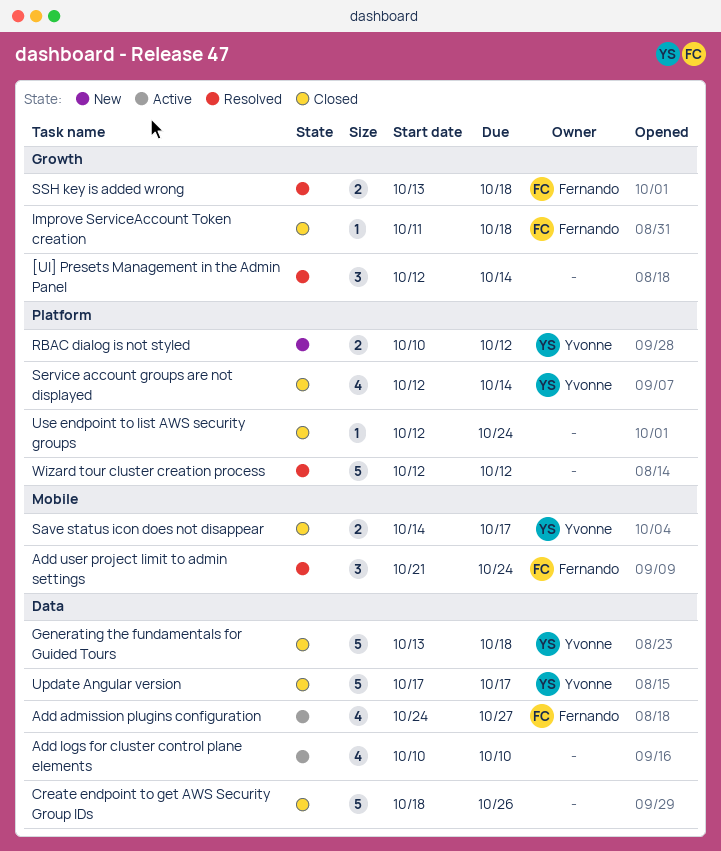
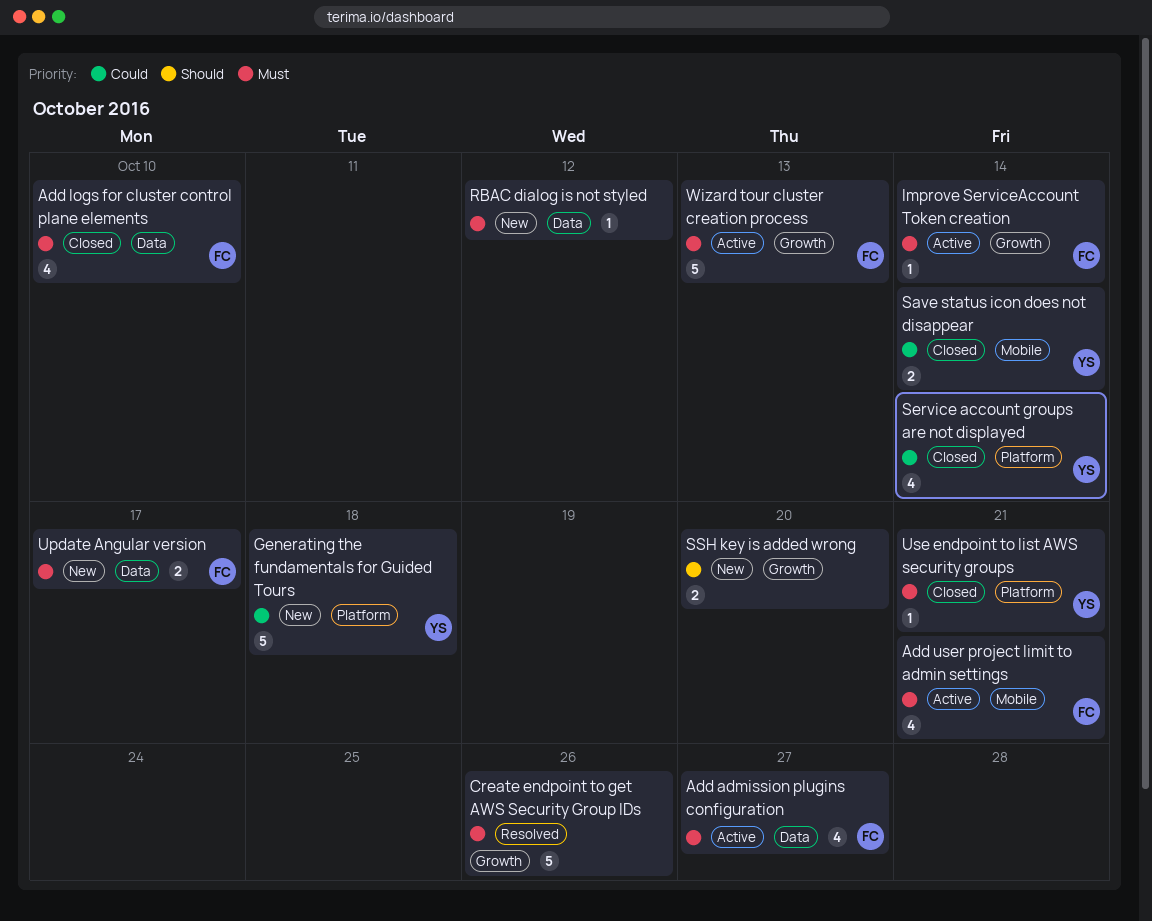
[UI] Presets Management in the Admin Panel: present -> none
Add logs for cluster control plane elements, status: Active -> Closed
Add logs for cluster control plane elements, owner: none -> Fernando
Add user project limit to admin settings, status: Resolved -> Active
Add user project limit to admin settings, estimate: 3 -> 4
Add user project limit to admin settings, due: Oct 24 -> Oct 21
Create endpoint to get AWS Security Group IDs, status: Closed -> Resolved
Create endpoint to get AWS Security Group IDs, label: Data -> Growth
Generating the fundamentals for Guided Tours, status: Closed -> New
Generating the fundamentals for Guided Tours, label: Data -> Platform
Improve ServiceAccount Token creation, status: Closed -> Active
Improve ServiceAccount Token creation, due: Oct 18 -> Oct 14
RBAC dialog is not styled, owner: Yvonne -> none
RBAC dialog is not styled, label: Platform -> Data
RBAC dialog is not styled, estimate: 2 -> 1
Save status icon does not disappear, due: Oct 17 -> Oct 14
SSH key is added wrong, status: Resolved -> New
SSH key is added wrong, owner: Fernando -> none
SSH key is added wrong, due: Oct 18 -> Oct 20
Update Angular version, status: Closed -> New
Update Angular version, owner: Yvonne -> Fernando
Update Angular version, estimate: 5 -> 2
Use endpoint to list AWS security groups, owner: none -> Yvonne
Use endpoint to list AWS security groups, due: Oct 24 -> Oct 21
Wizard tour cluster creation process, status: Resolved -> Active
Wizard tour cluster creation process, owner: none -> Fernando
Wizard tour cluster creation process, label: Platform -> Growth
Wizard tour cluster creation process, due: Oct 12 -> Oct 13

